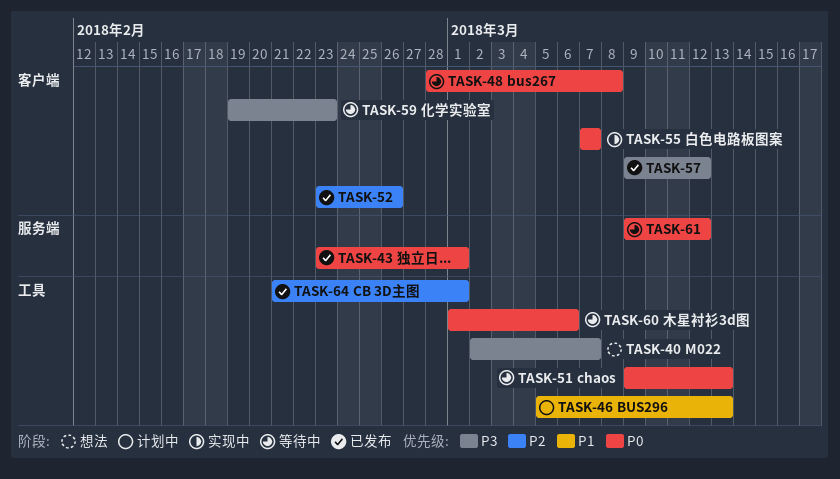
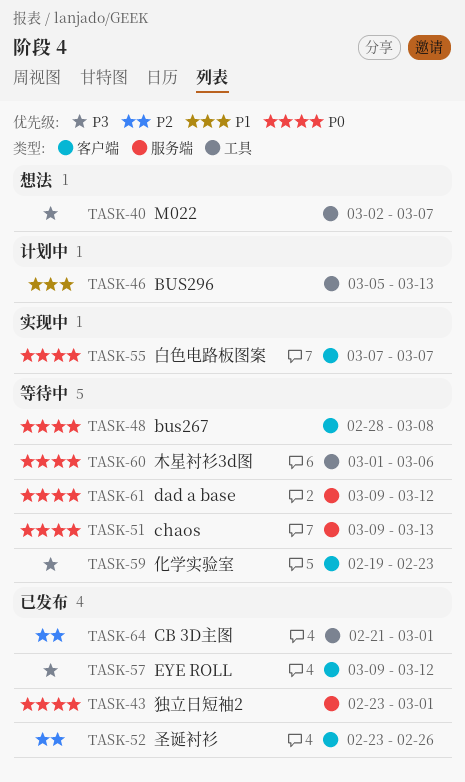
TASK-51, label: 工具 -> 服务端

